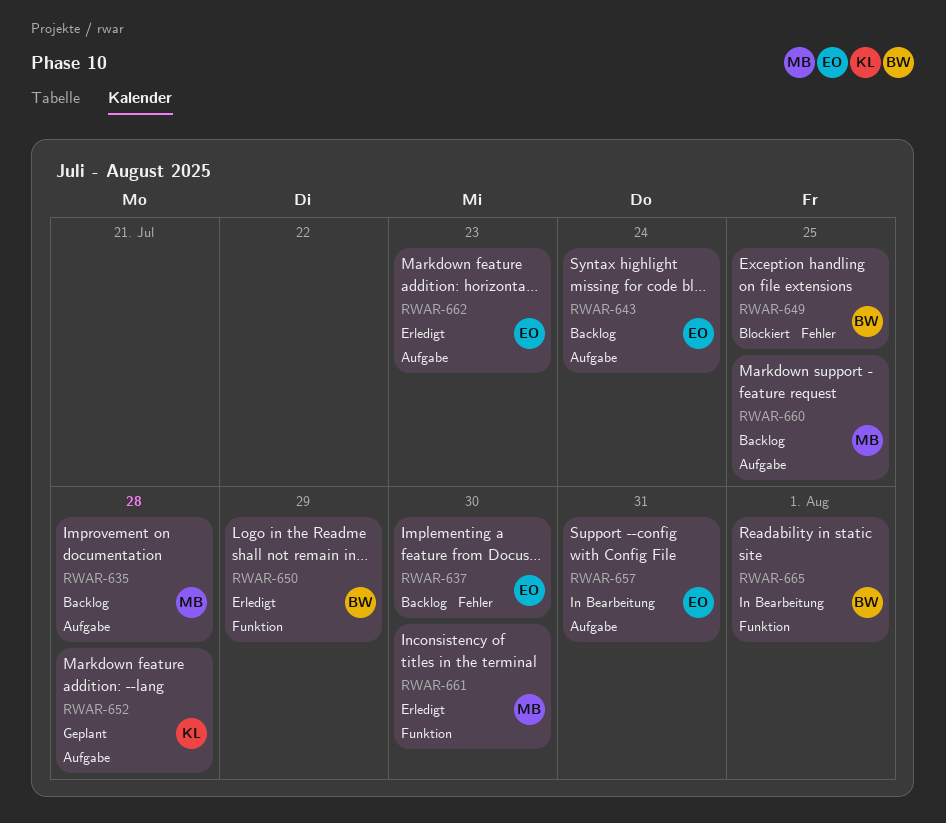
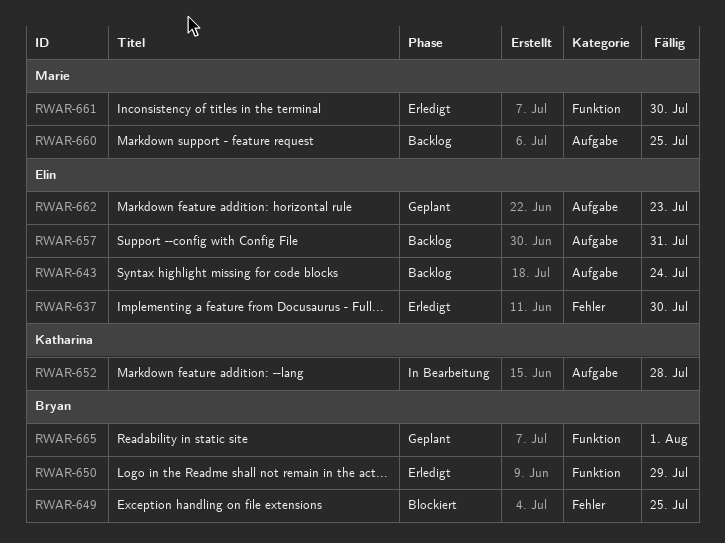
RWAR-635: present -> none
RWAR-637, status: Backlog -> Erledigt
RWAR-652, status: Geplant -> In Bearbeitung
RWAR-657, status: In Bearbeitung -> Backlog
RWAR-662, status: Erledigt -> Geplant
RWAR-665, status: In Bearbeitung -> Geplant

